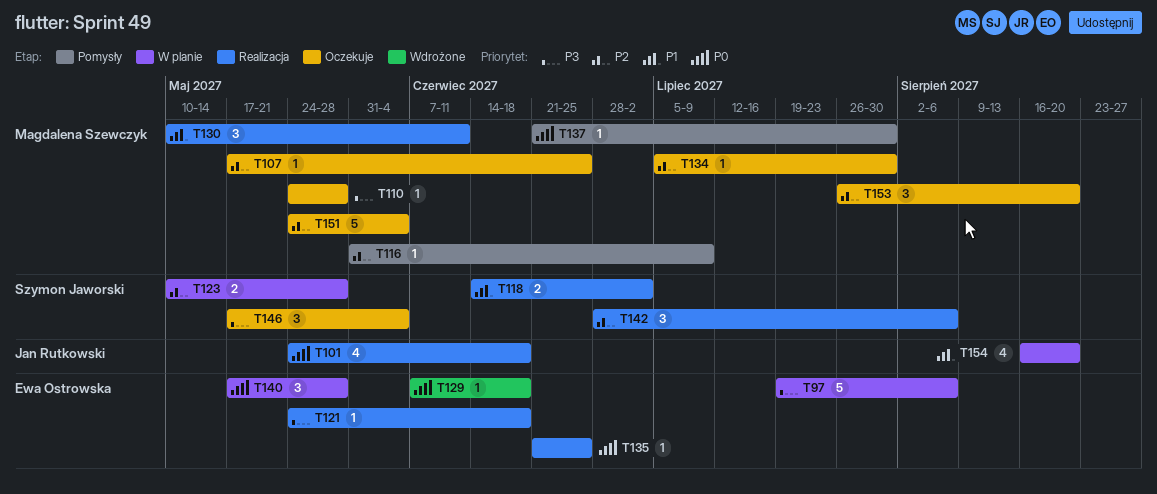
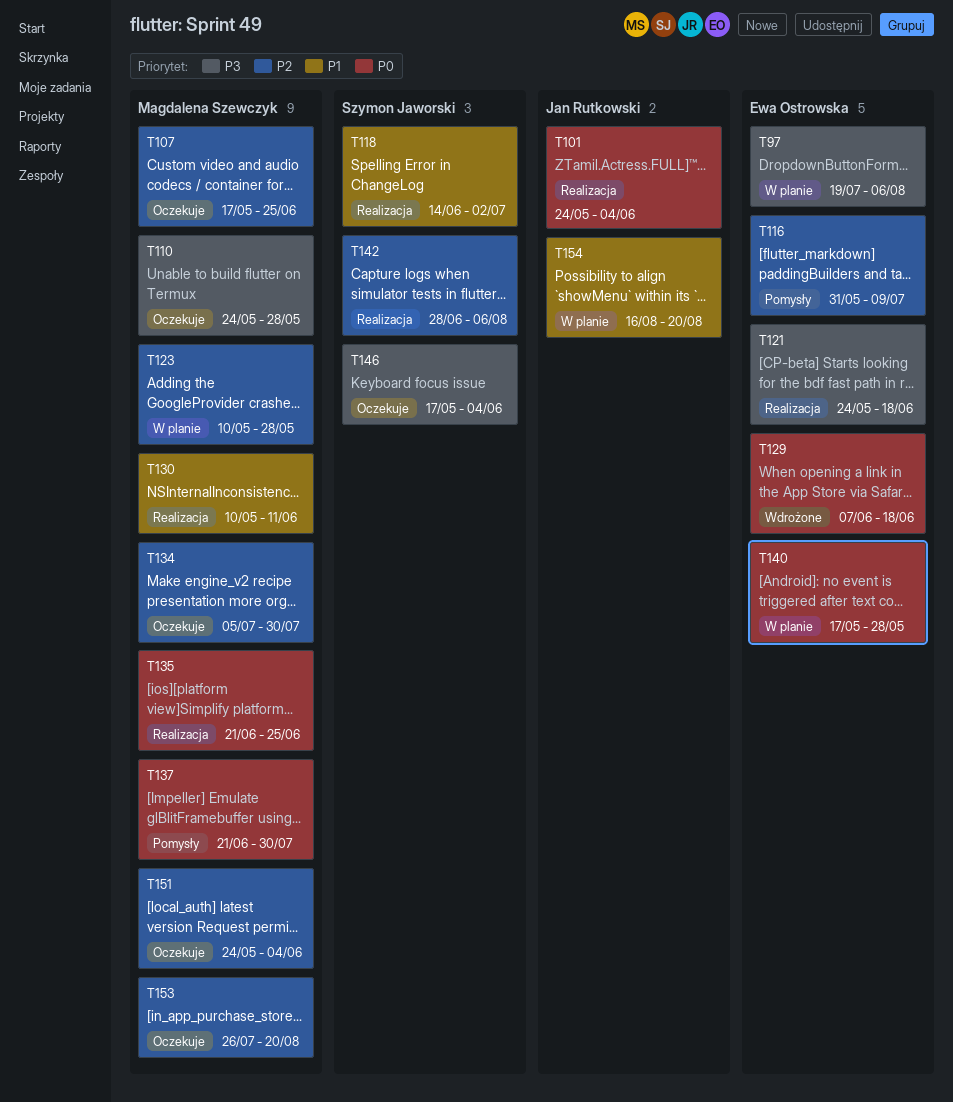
T101, due: Jun 18 -> Jun 4
T116, owner: Magdalena Szewczyk -> Ewa Ostrowska
T123, owner: Szymon Jaworski -> Magdalena Szewczyk
T135, owner: Ewa Ostrowska -> Magdalena Szewczyk

